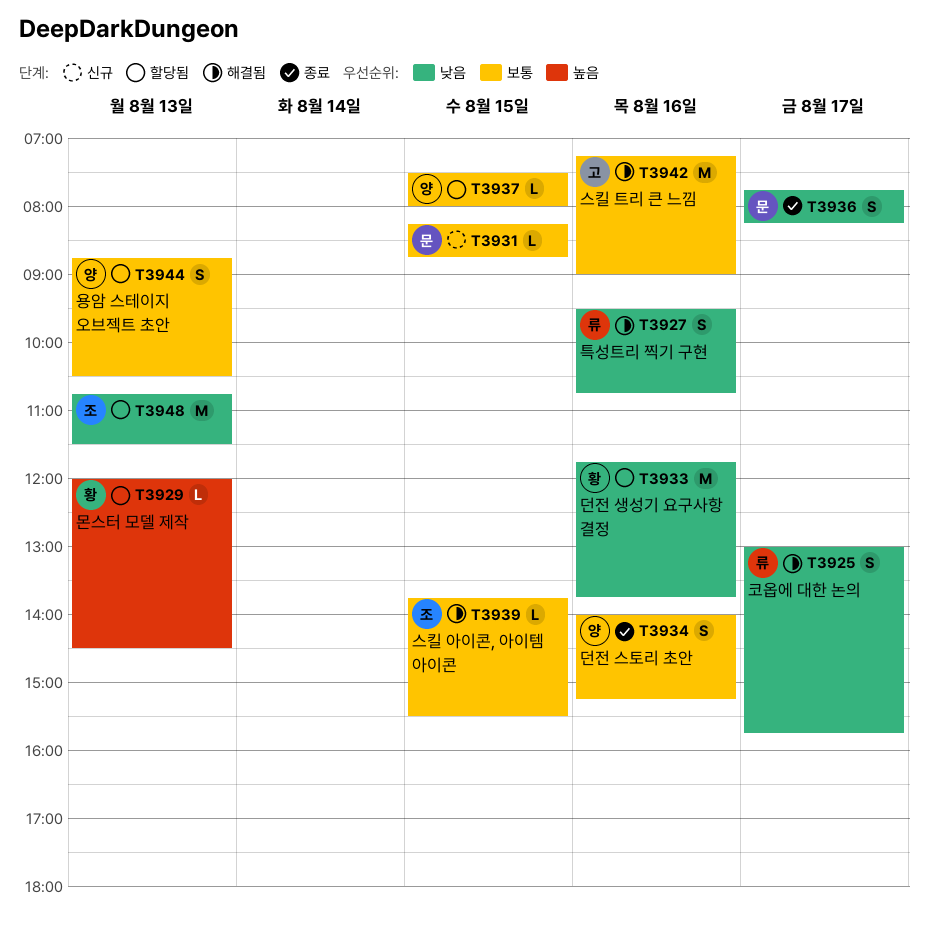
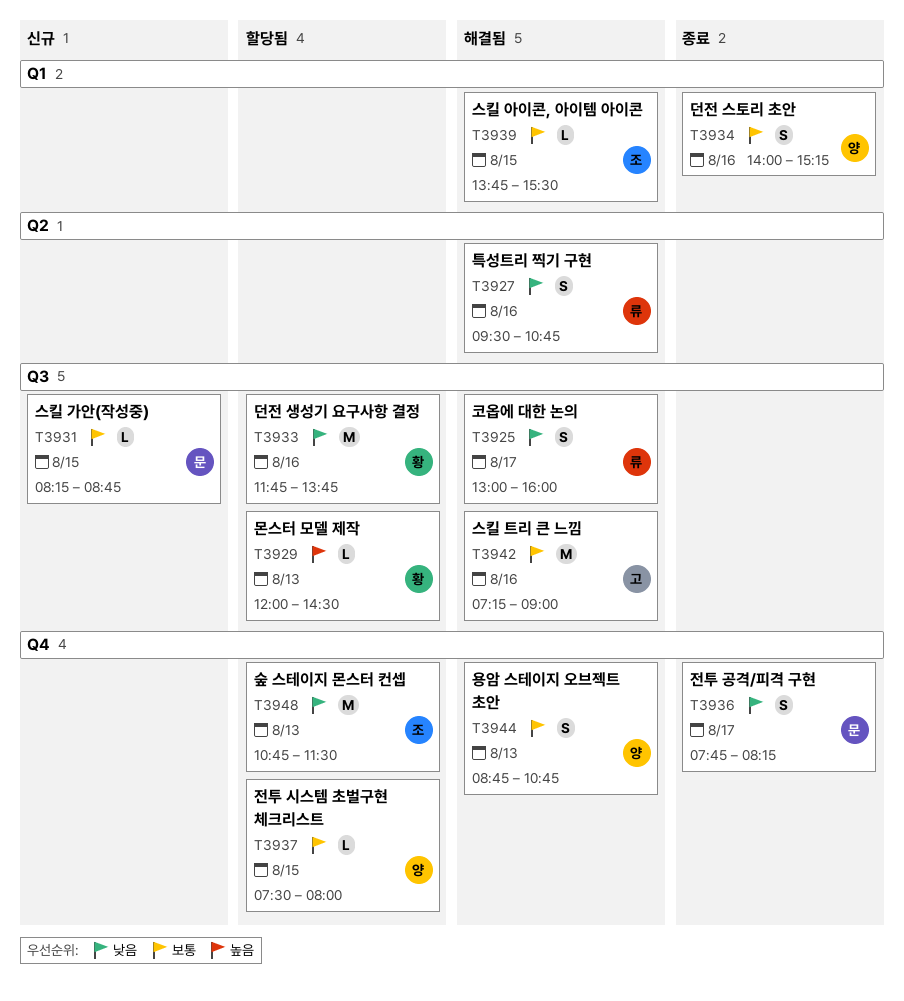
T3925, ends: 15:45 -> 16:00
T3944, status: 할당됨 -> 해결됨
T3944, ends: 10:30 -> 10:45

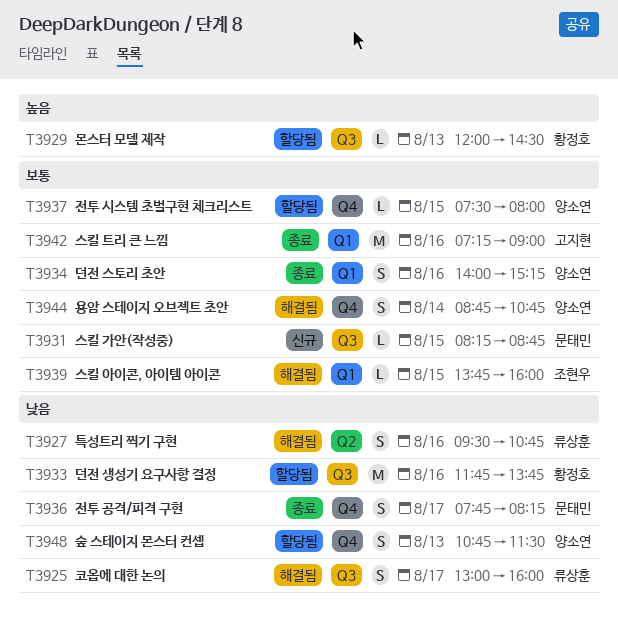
T3939, ends: 15:30 -> 16:00
T3942, status: 해결됨 -> 종료
T3942, label: Q3 -> Q1
T3944, day: Aug 13 -> Aug 14
T3948, owner: 조현우 -> 양소연
T3948, estimate: M -> S

